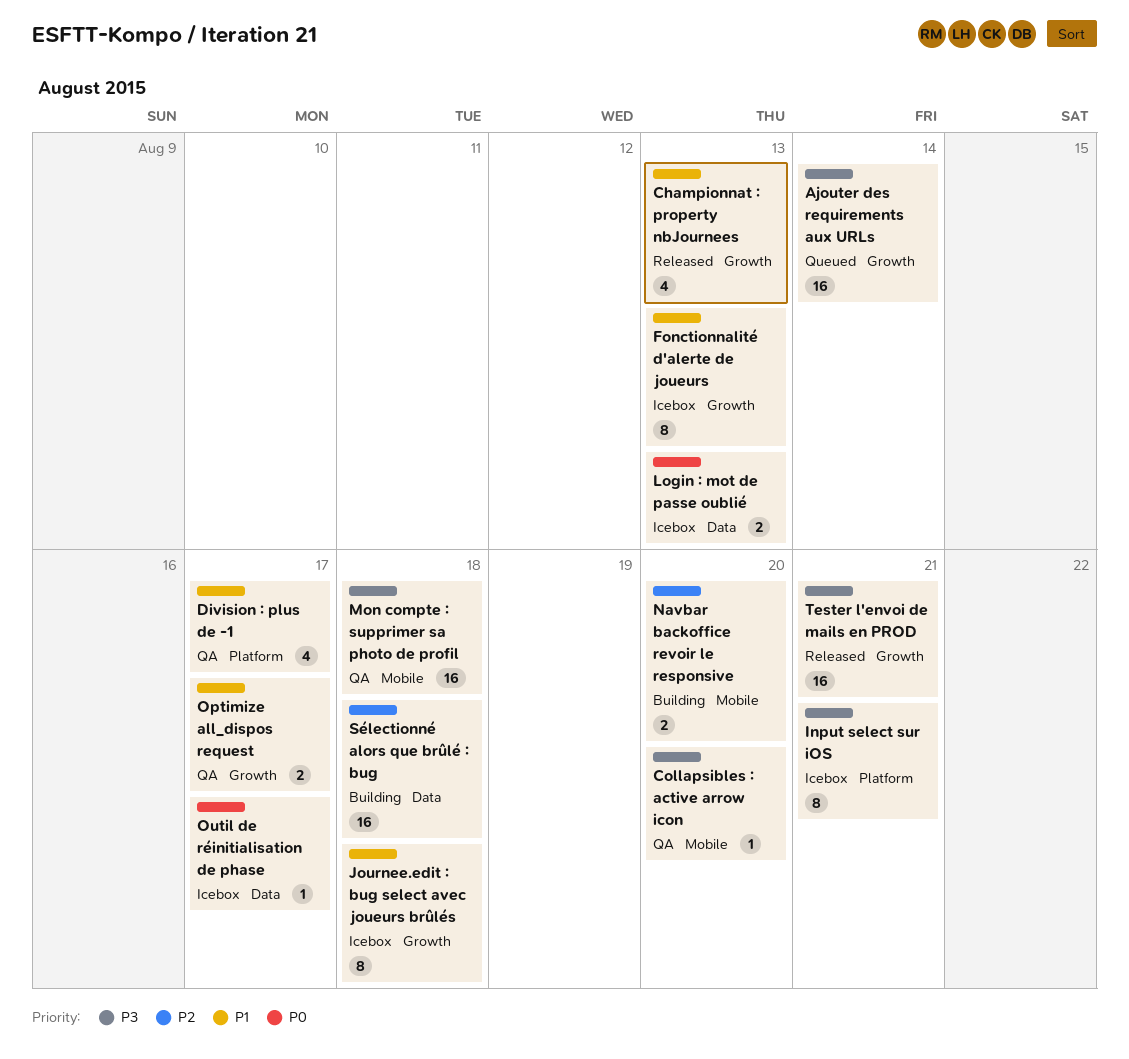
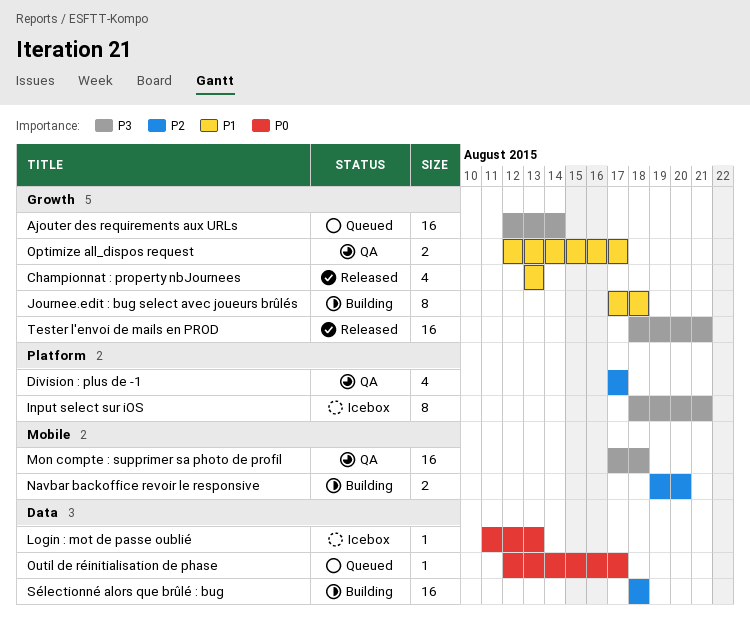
Collapsibles : active arrow icon: present -> none
Division : plus de -1, priority: P1 -> P2
Fonctionnalité d'alerte de joueurs: present -> none
Journee.edit : bug select avec joueurs brûlés, status: Icebox -> Building
Login : mot de passe oublié, estimate: 2 -> 1
Outil de réinitialisation de phase, status: Icebox -> Queued

